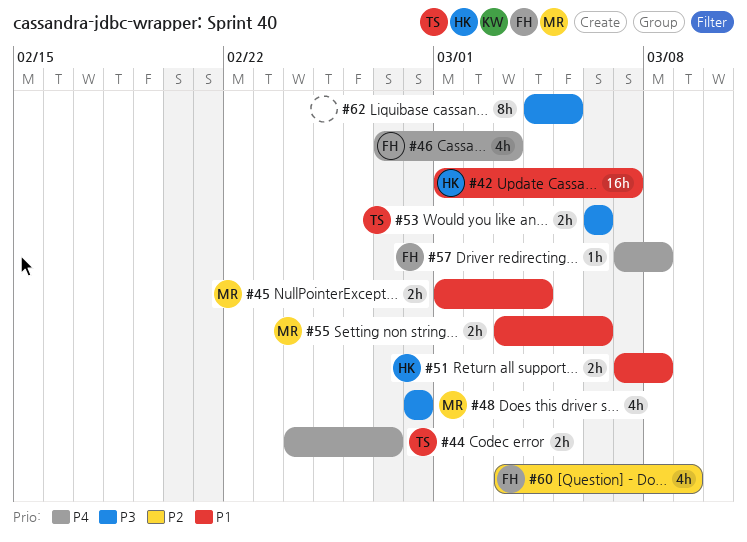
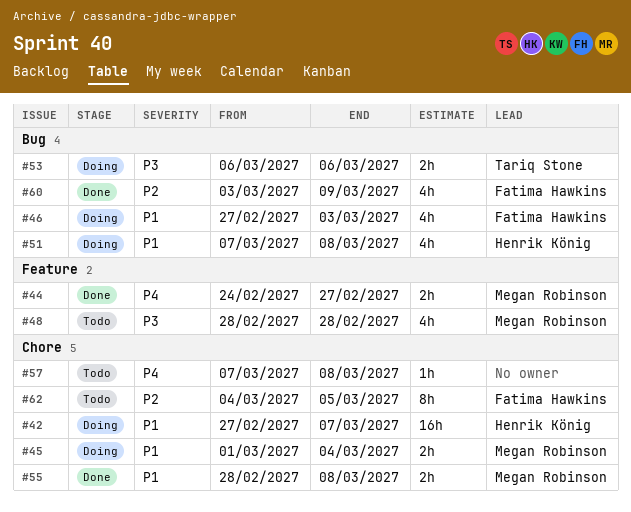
#42, start: Mar 1 -> Feb 27
#44, owner: Tariq Stone -> Megan Robinson
#46, priority: P4 -> P1
#51, estimate: 2h -> 4h
#55, start: Mar 3 -> Feb 28
#55, due: Mar 6 -> Mar 8
#57, owner: Fatima Hawkins -> none
#62, owner: none -> Fatima Hawkins
#62, priority: P3 -> P2

